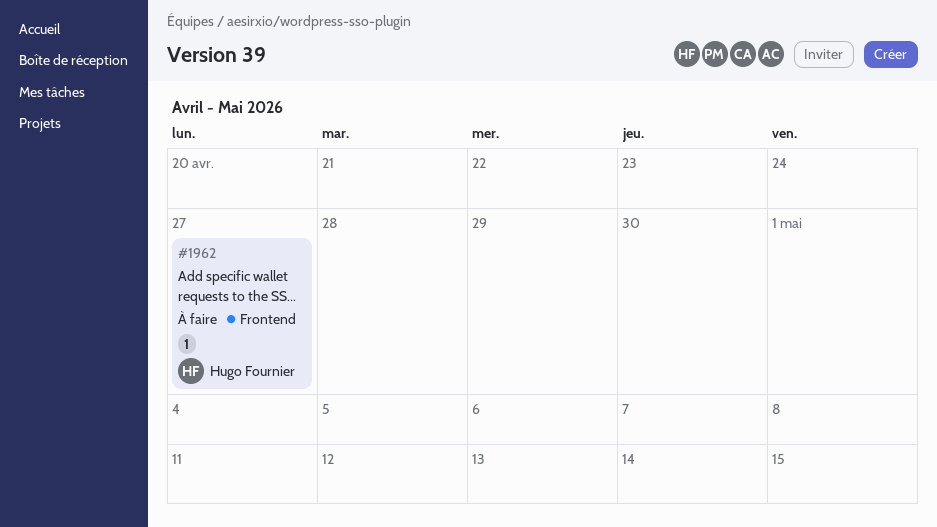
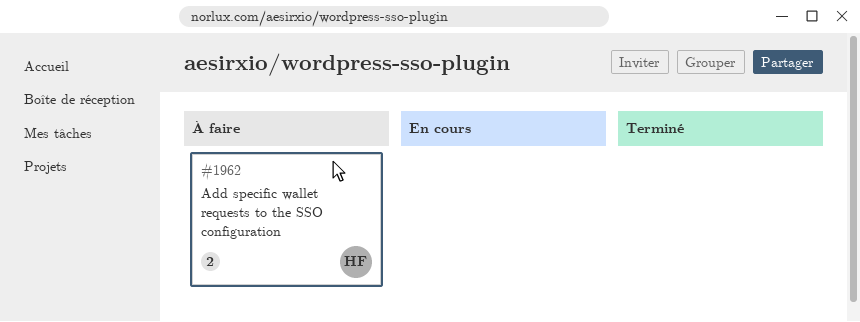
#1962, estimate: 1 -> 2

